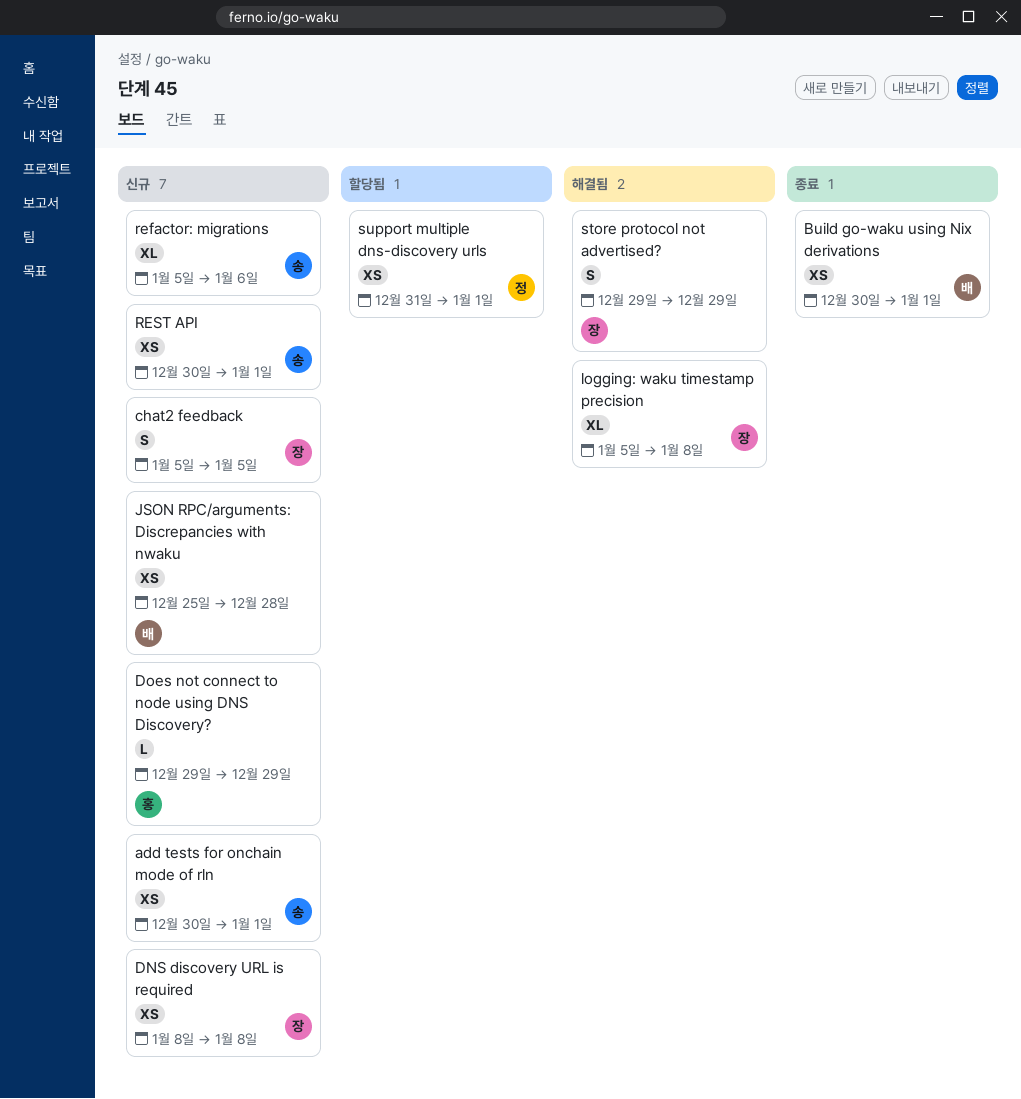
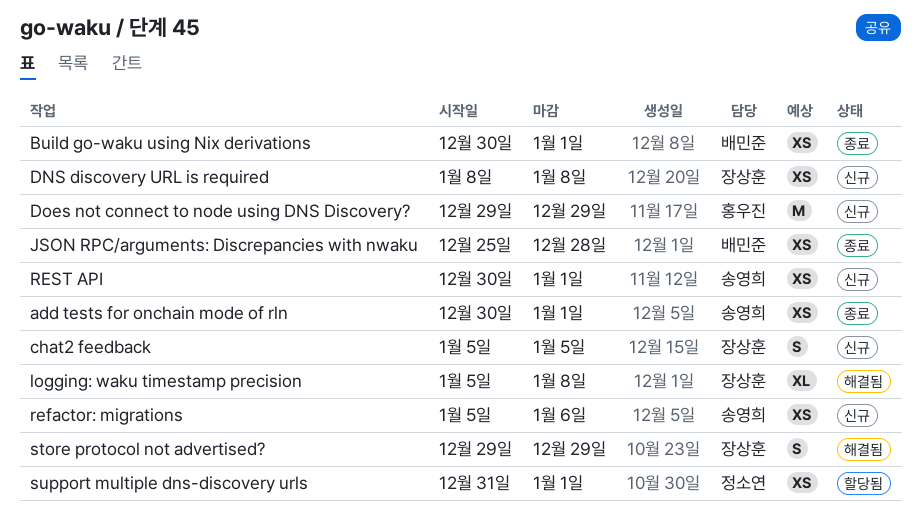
add tests for onchain mode of rln, status: 신규 -> 종료
Does not connect to node using DNS Discovery?, estimate: L -> M
JSON RPC/arguments: Discrepancies with nwaku, status: 신규 -> 종료
refactor: migrations, estimate: XL -> XS

